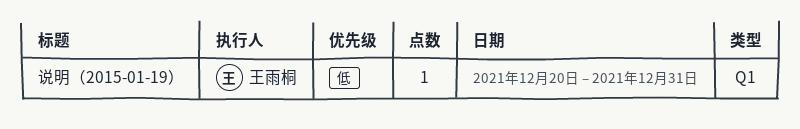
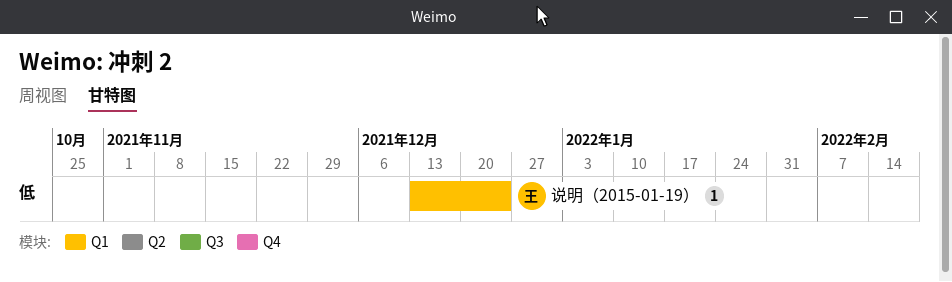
说明（2015-01-19）, start: Dec 20 -> Dec 13
说明（2015-01-19）, due: Dec 31 -> Dec 24

